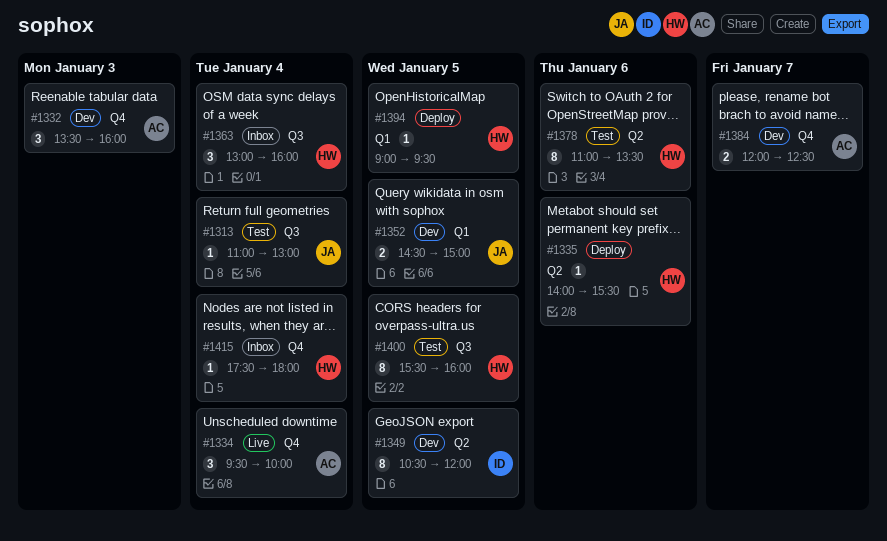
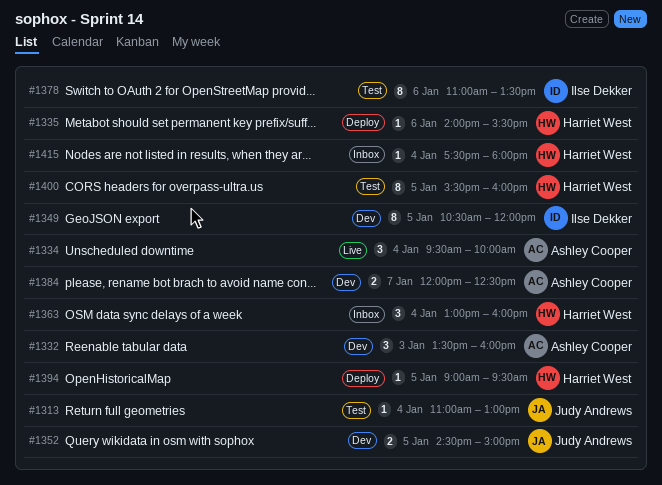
#1378, owner: Harriet West -> Ilse Dekker

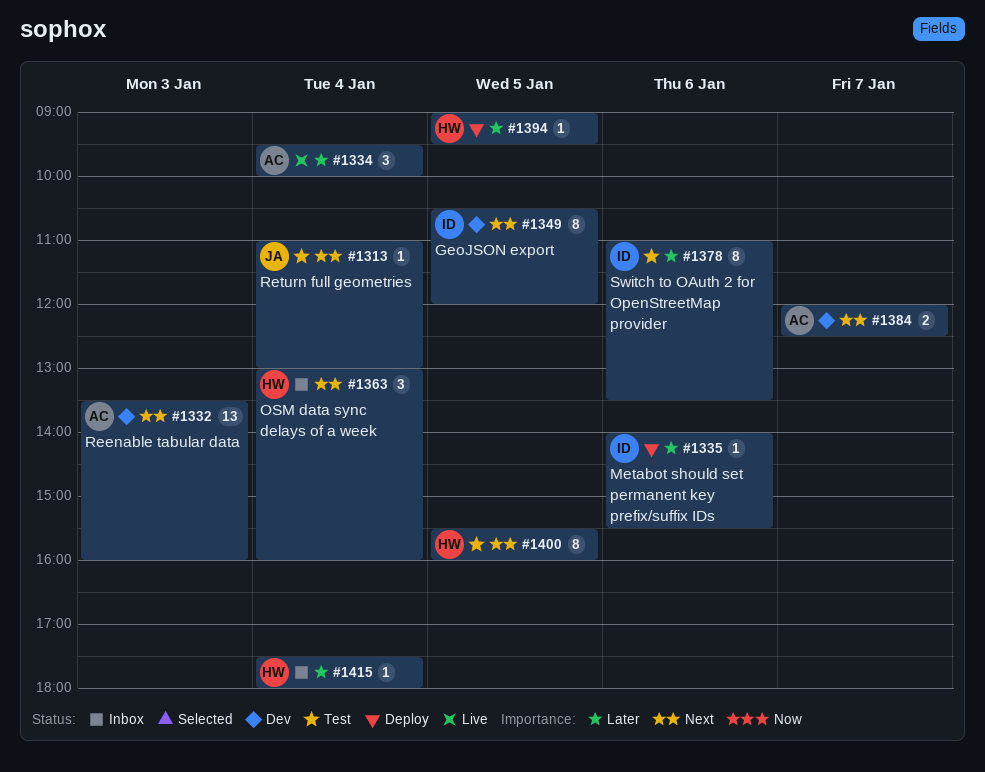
#1332, estimate: 3 -> 13
#1335, owner: Harriet West -> Ilse Dekker
#1352: present -> none

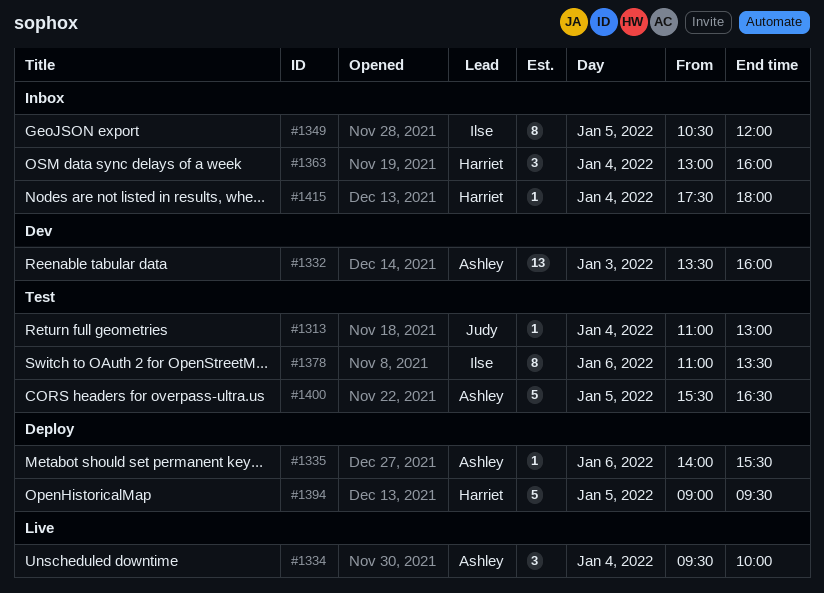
#1335, owner: Ilse -> Ashley
#1349, status: Dev -> Inbox
#1384: present -> none
#1394, estimate: 1 -> 5
#1400, owner: Harriet -> Ashley
#1400, estimate: 8 -> 5
#1400, ends: 16:00 -> 16:30

